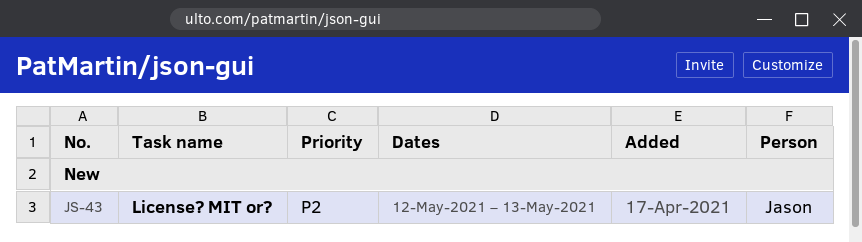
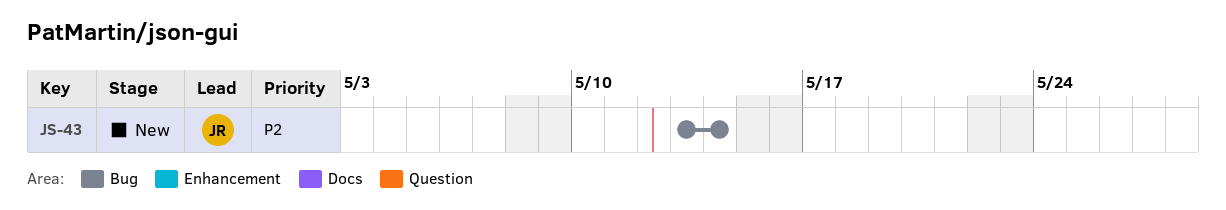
JS-43, start: May 12 -> May 13
JS-43, due: May 13 -> May 14

